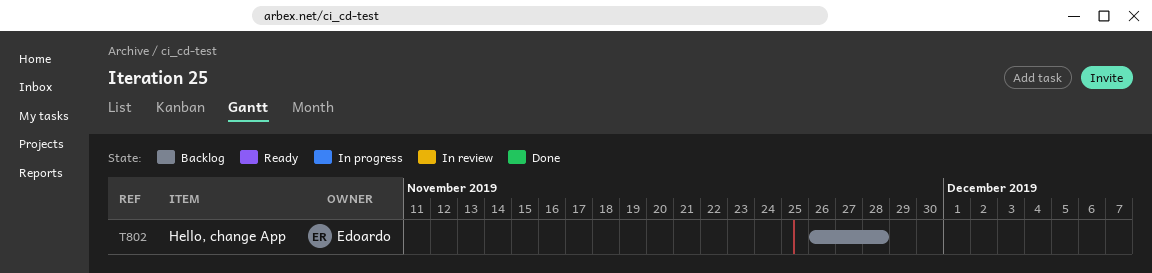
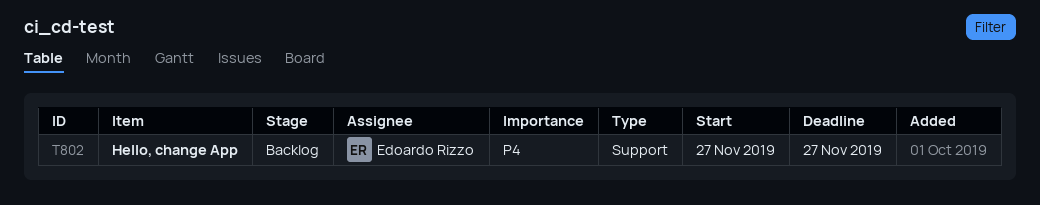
T802, start: Nov 26 -> Nov 27
T802, due: Nov 28 -> Nov 27

